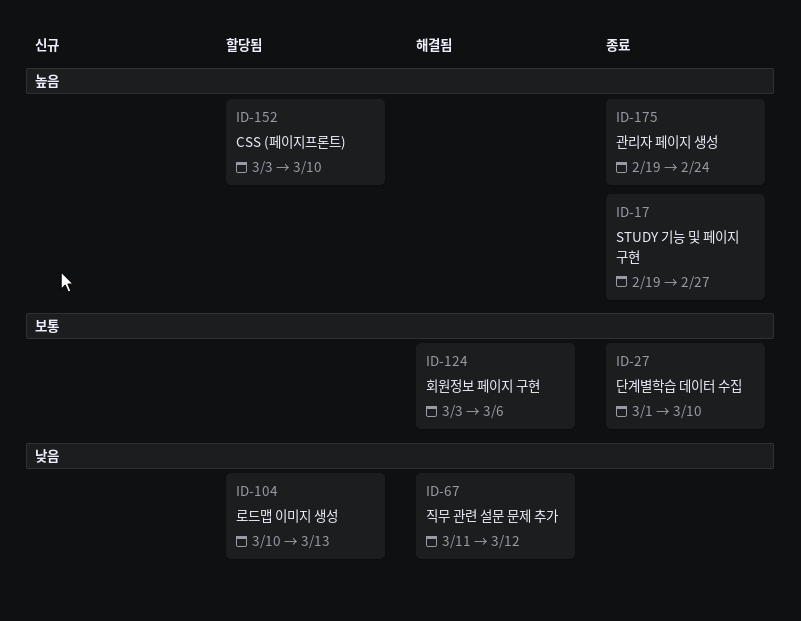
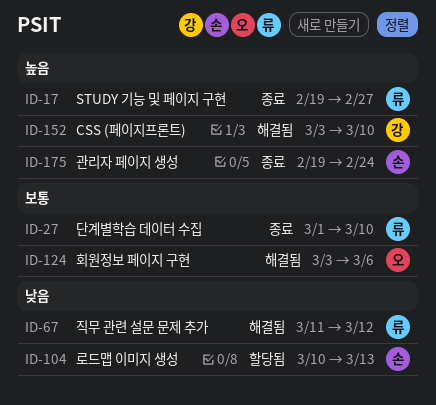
ID-152, status: 할당됨 -> 해결됨

